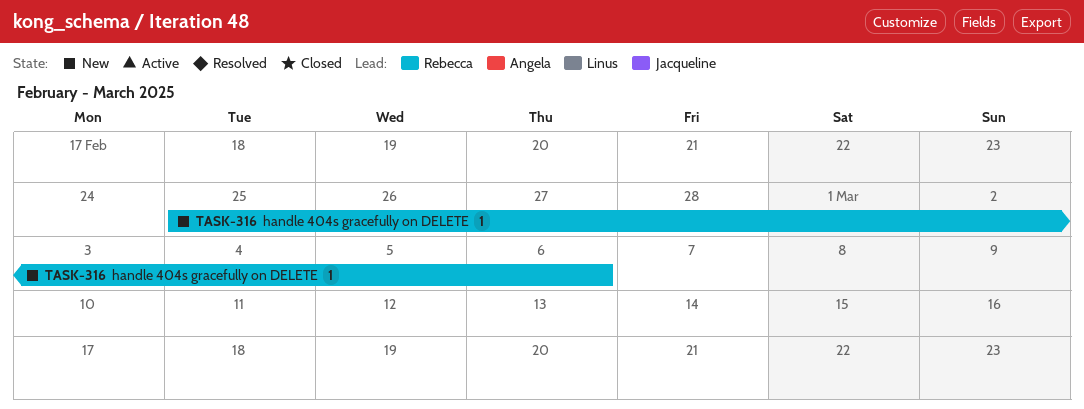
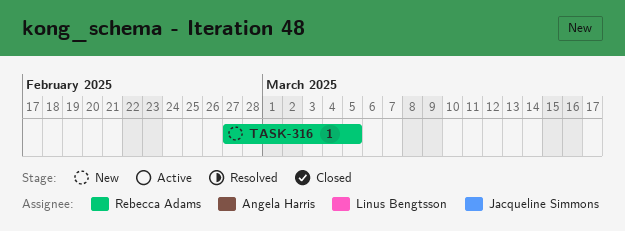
TASK-316, start: Feb 25 -> Feb 27
TASK-316, due: Mar 6 -> Mar 5

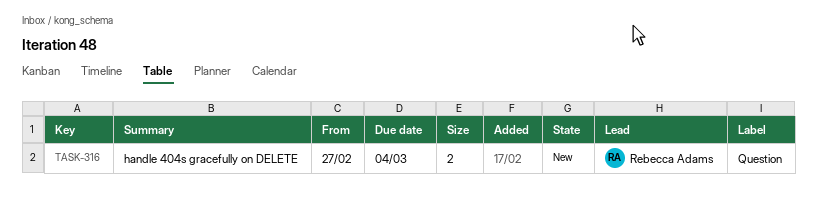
TASK-316, estimate: 1 -> 2
TASK-316, due: Mar 5 -> Mar 4

